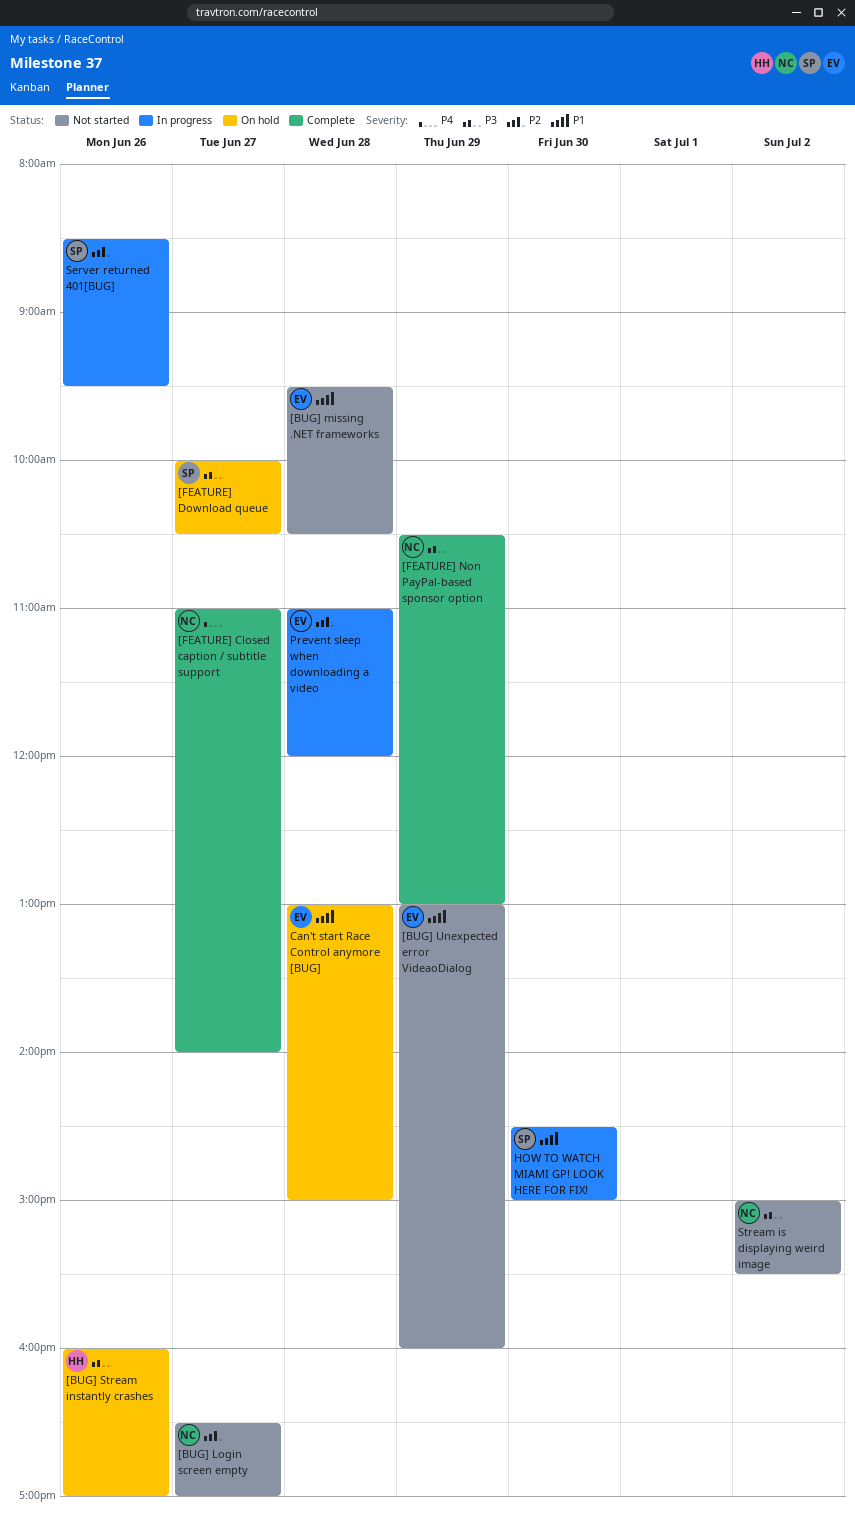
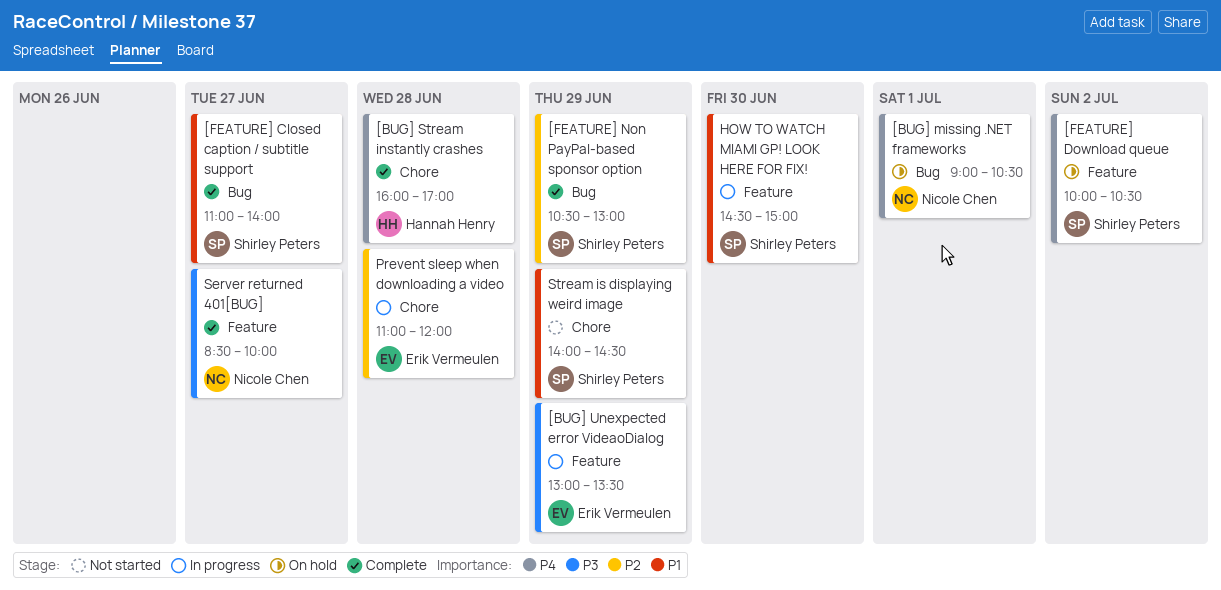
[BUG] Login screen empty: present -> none
[BUG] missing .NET frameworks, status: Not started -> On hold
[BUG] missing .NET frameworks, owner: Erik Vermeulen -> Nicole Chen
[BUG] missing .NET frameworks, priority: P1 -> P4
[BUG] missing .NET frameworks, day: Jun 28 -> Jul 1
[BUG] missing .NET frameworks, begins: 09:30 -> 09:00
[BUG] Stream instantly crashes, status: On hold -> Complete
[BUG] Stream instantly crashes, priority: P3 -> P4
[BUG] Stream instantly crashes, day: Jun 26 -> Jun 28
[BUG] Unexpected error VideaoDialog, status: Not started -> In progress
[BUG] Unexpected error VideaoDialog, priority: P1 -> P3
[BUG] Unexpected error VideaoDialog, ends: 16:00 -> 13:30
[FEATURE] Closed caption / subtitle support, owner: Nicole Chen -> Shirley Peters
[FEATURE] Closed caption / subtitle support, priority: P4 -> P1
[FEATURE] Download queue, priority: P3 -> P4
[FEATURE] Download queue, day: Jun 27 -> Jul 2
[FEATURE] Non PayPal-based sponsor option, owner: Nicole Chen -> Shirley Peters
[FEATURE] Non PayPal-based sponsor option, priority: P3 -> P2
Can't start Race Control anymore [BUG]: present -> none
Server returned 401[BUG], status: In progress -> Complete
Server returned 401[BUG], owner: Shirley Peters -> Nicole Chen
Server returned 401[BUG], priority: P2 -> P3
Server returned 401[BUG], day: Jun 26 -> Jun 27
Server returned 401[BUG], ends: 09:30 -> 10:00
Stream is displaying weird image, owner: Nicole Chen -> Shirley Peters
Stream is displaying weird image, priority: P3 -> P1
Stream is displaying weird image, day: Jul 2 -> Jun 29
Stream is displaying weird image, begins: 15:00 -> 14:00
Stream is displaying weird image, ends: 15:30 -> 14:30

